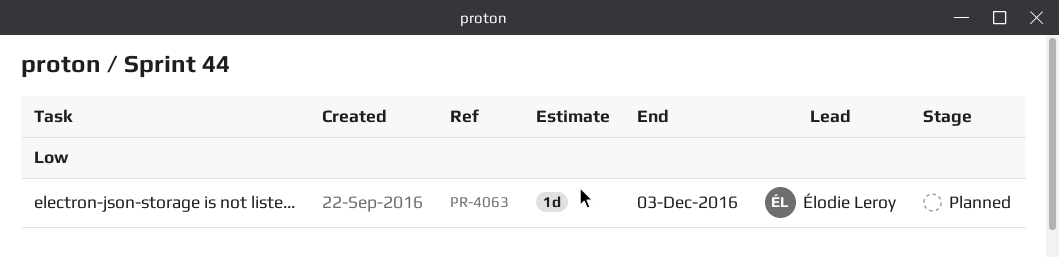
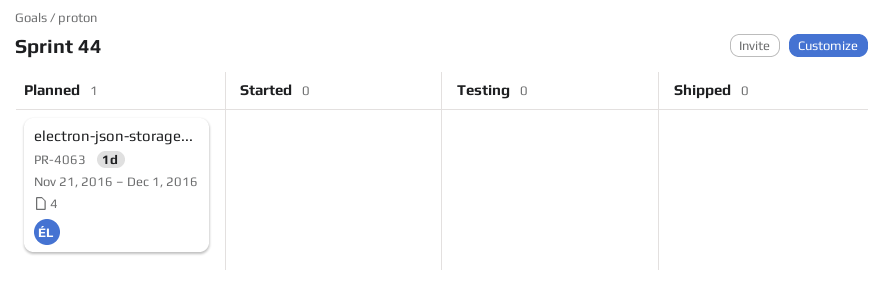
PR-4063, due: Dec 3 -> Dec 1

